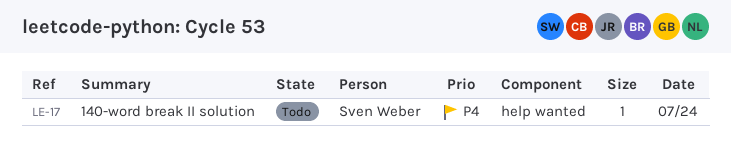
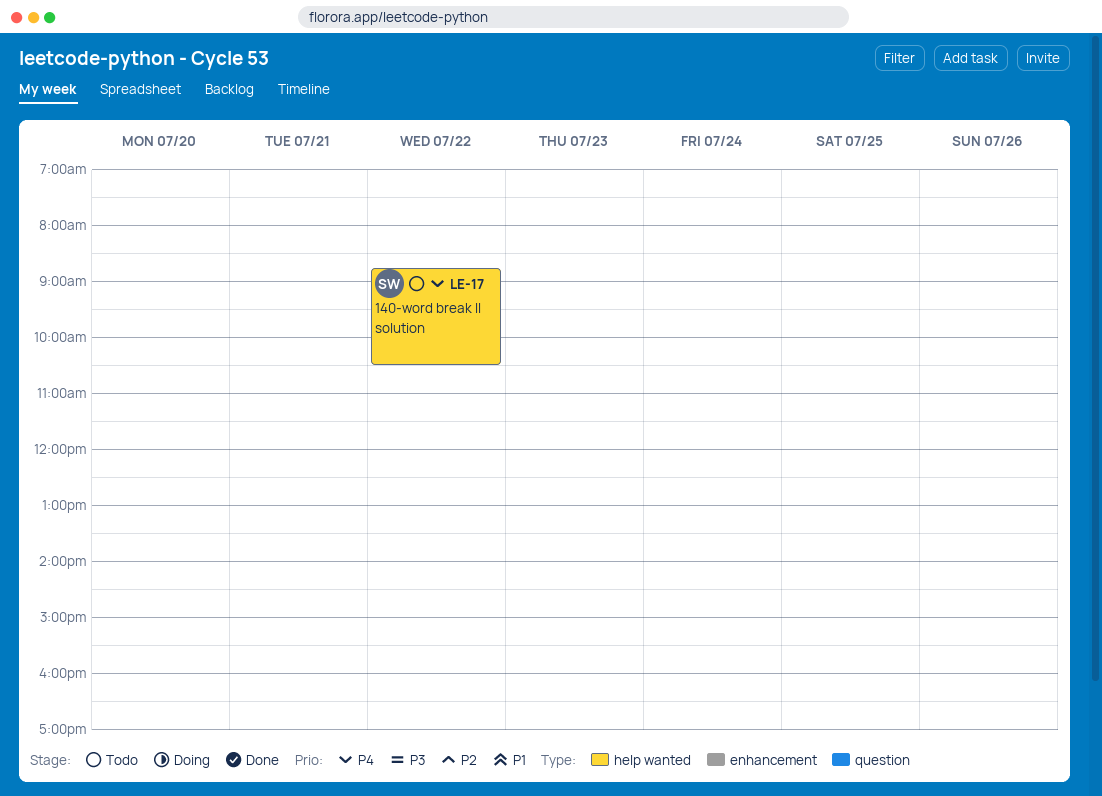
LE-17, day: Jul 24 -> Jul 22

